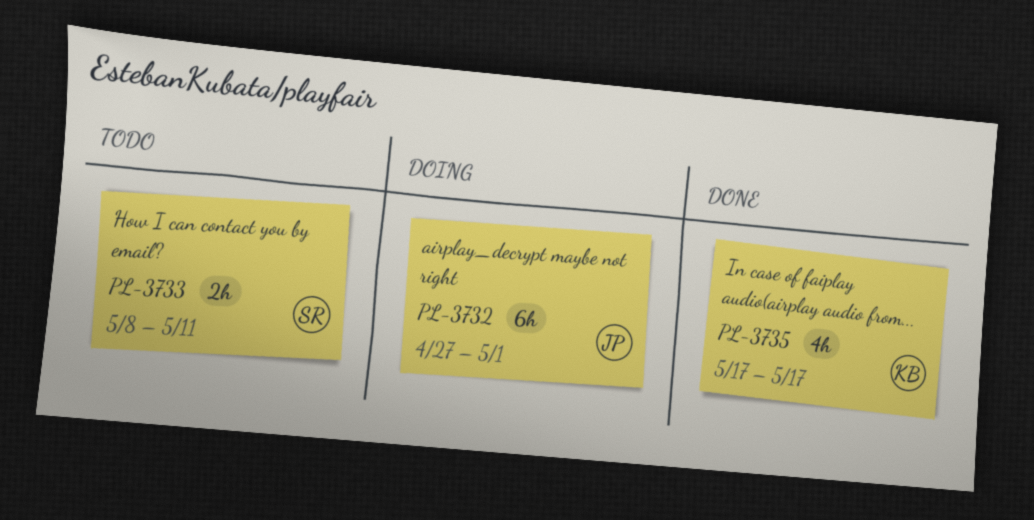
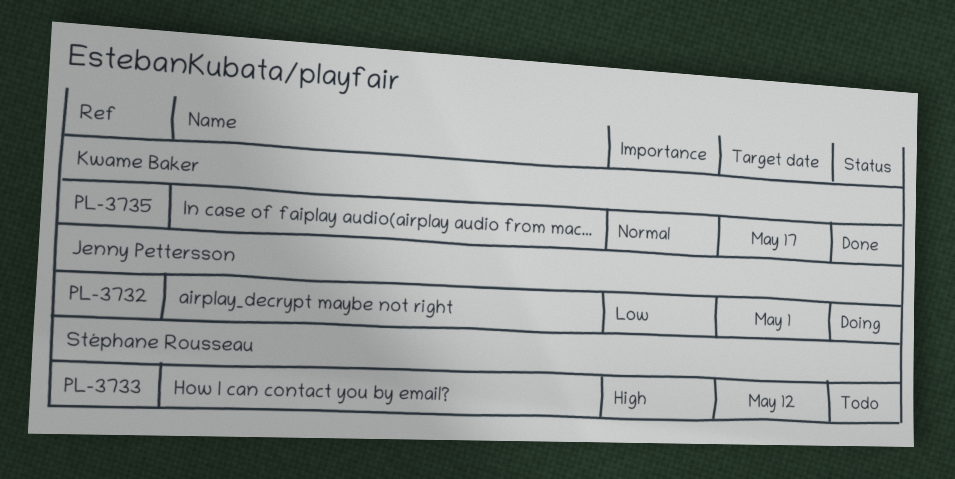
PL-3733, due: May 11 -> May 12

